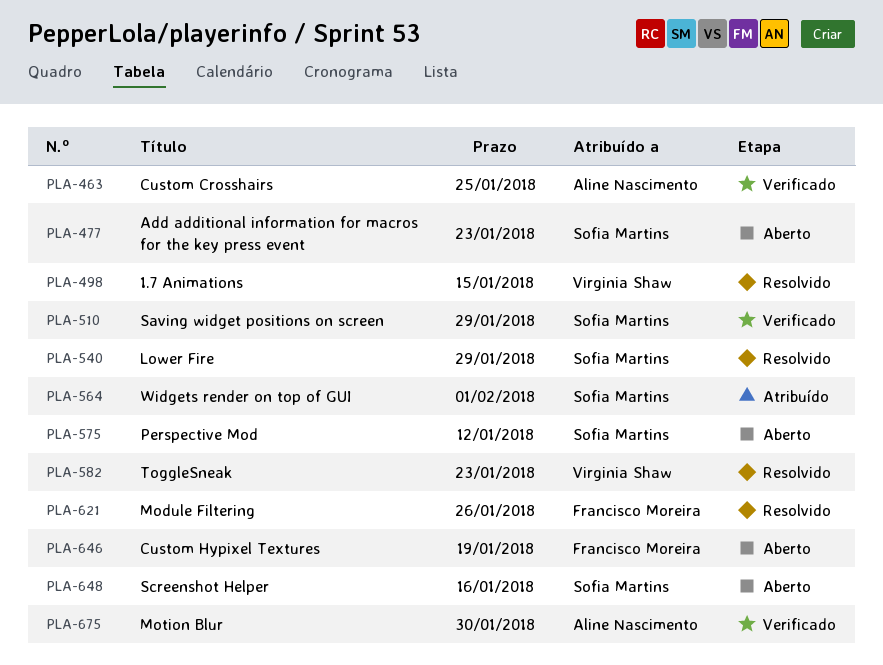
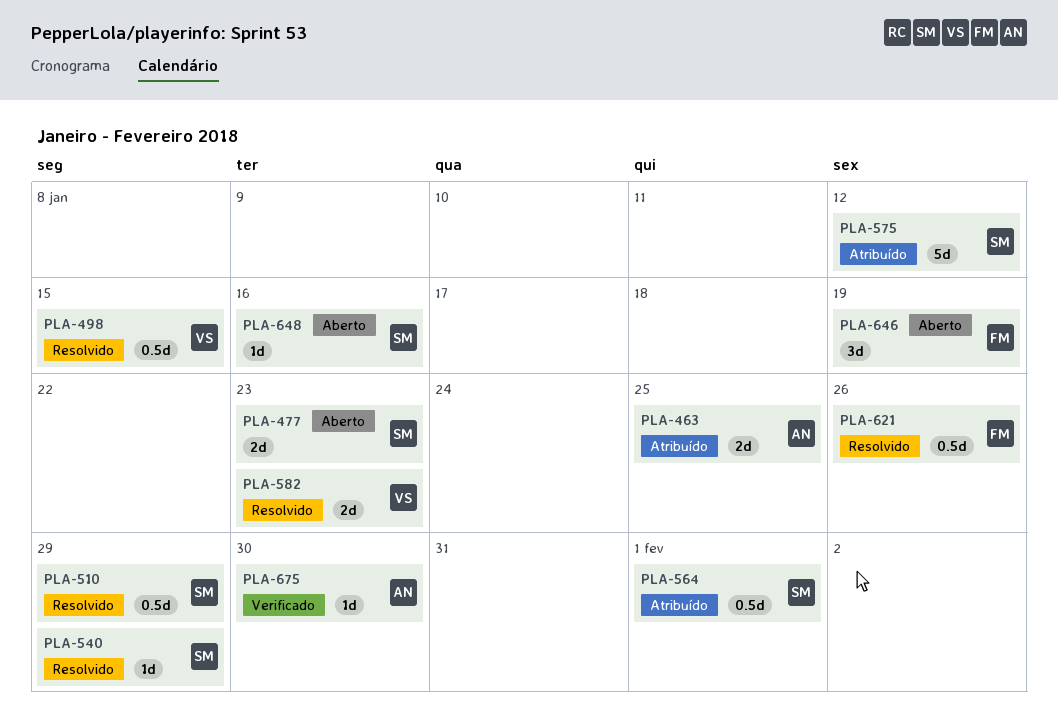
PLA-463, status: Verificado -> Atribuído
PLA-510, status: Verificado -> Resolvido
PLA-575, status: Aberto -> Atribuído

